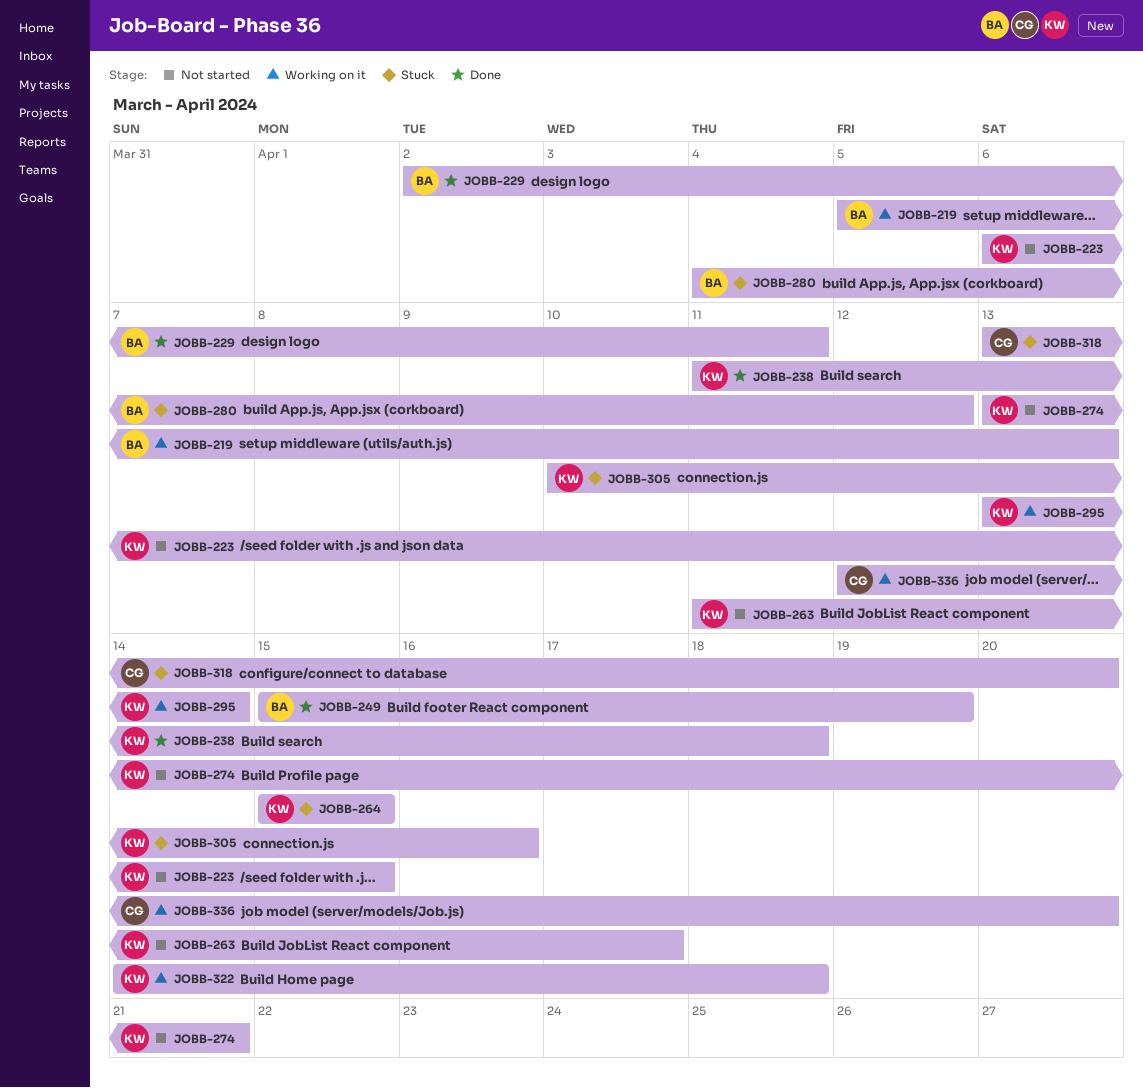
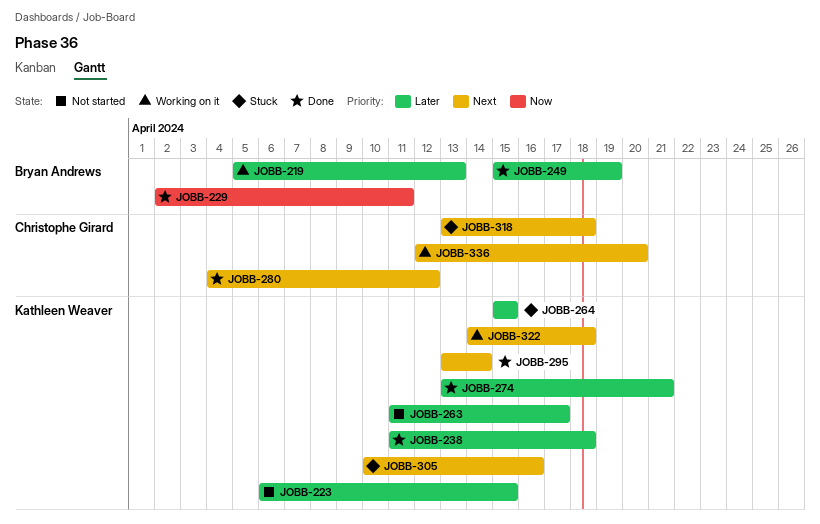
JOBB-274, status: Not started -> Done
JOBB-280, status: Stuck -> Done
JOBB-280, owner: Bryan Andrews -> Christophe Girard
JOBB-295, status: Working on it -> Done
JOBB-318, due: Apr 20 -> Apr 18

